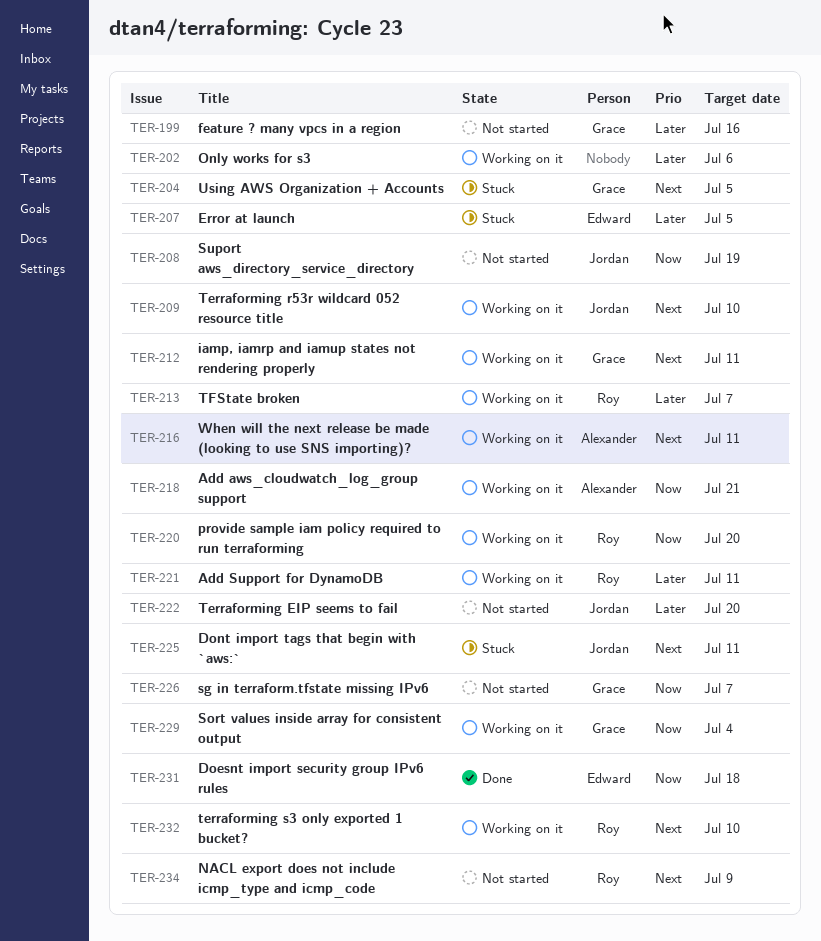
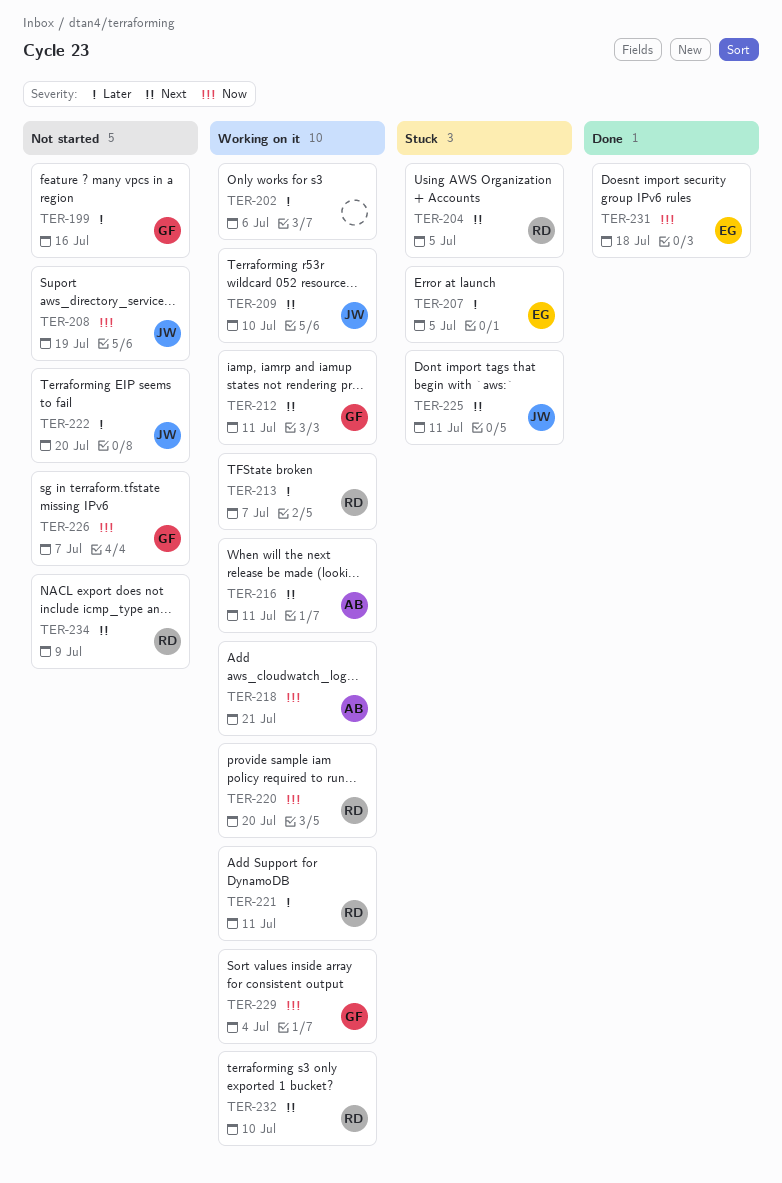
TER-204, owner: Grace -> Roy

